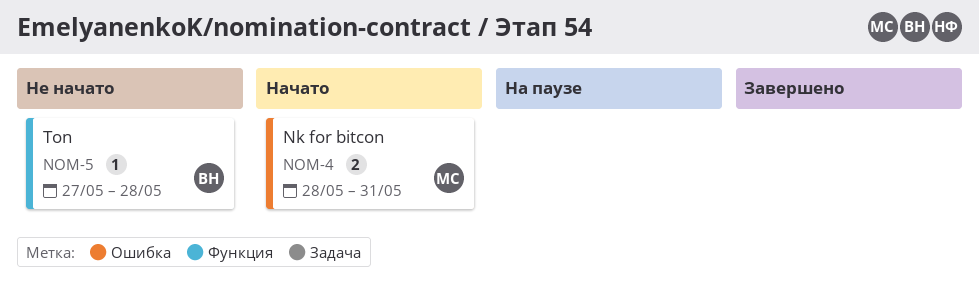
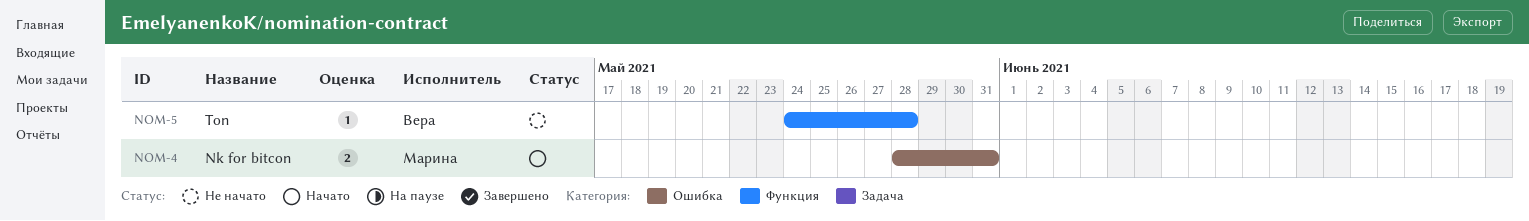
NOM-5, start: May 27 -> May 24

